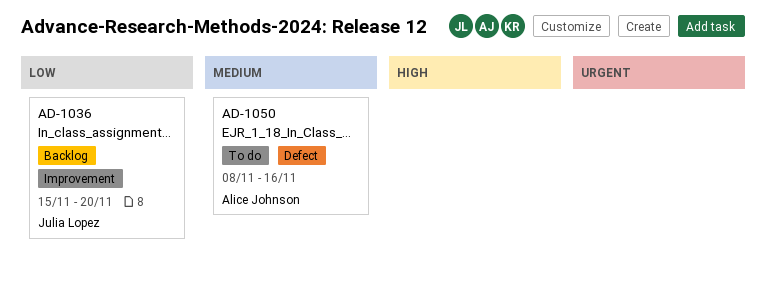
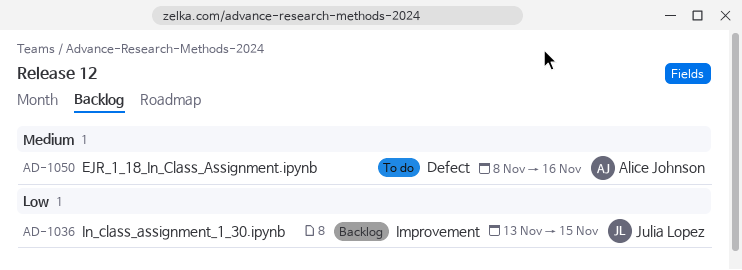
AD-1036, start: Nov 15 -> Nov 13
AD-1036, due: Nov 20 -> Nov 15

